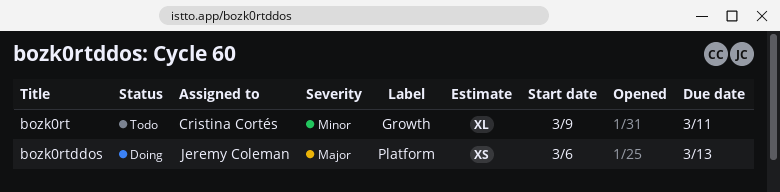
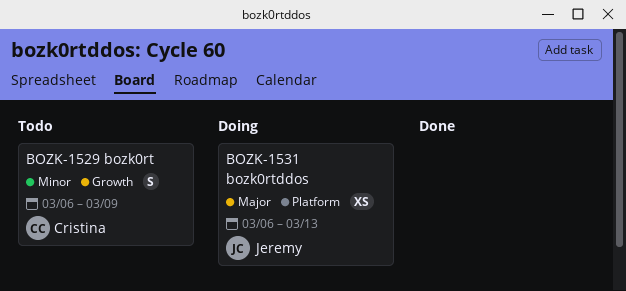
bozk0rt, estimate: XL -> S
bozk0rt, start: Mar 9 -> Mar 6
bozk0rt, due: Mar 11 -> Mar 9

